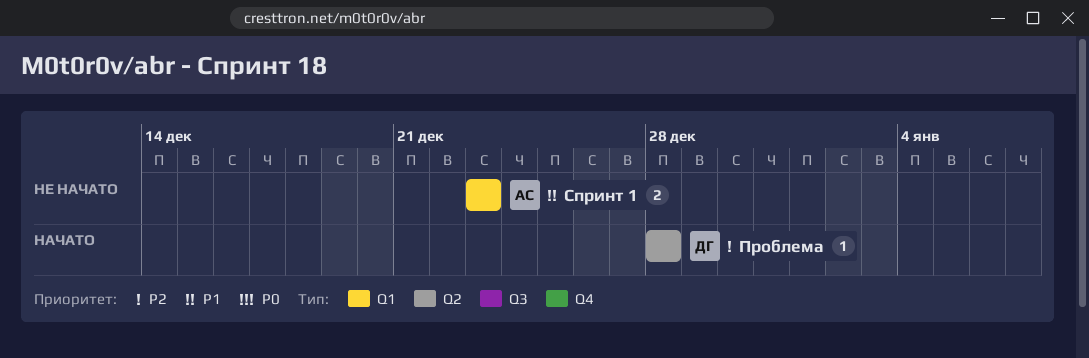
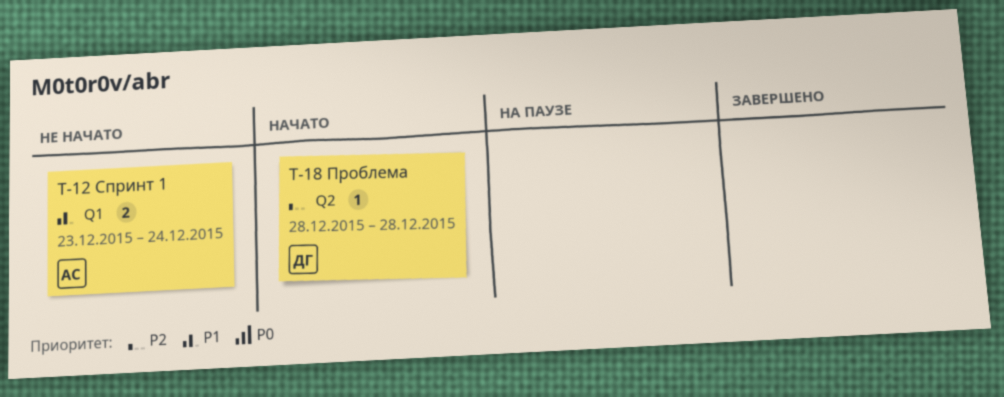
Спринт 1, due: Dec 23 -> Dec 24

